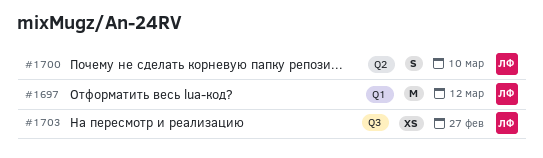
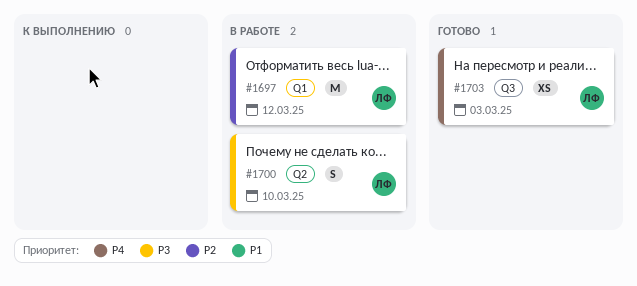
#1703, due: Feb 27 -> Mar 3

